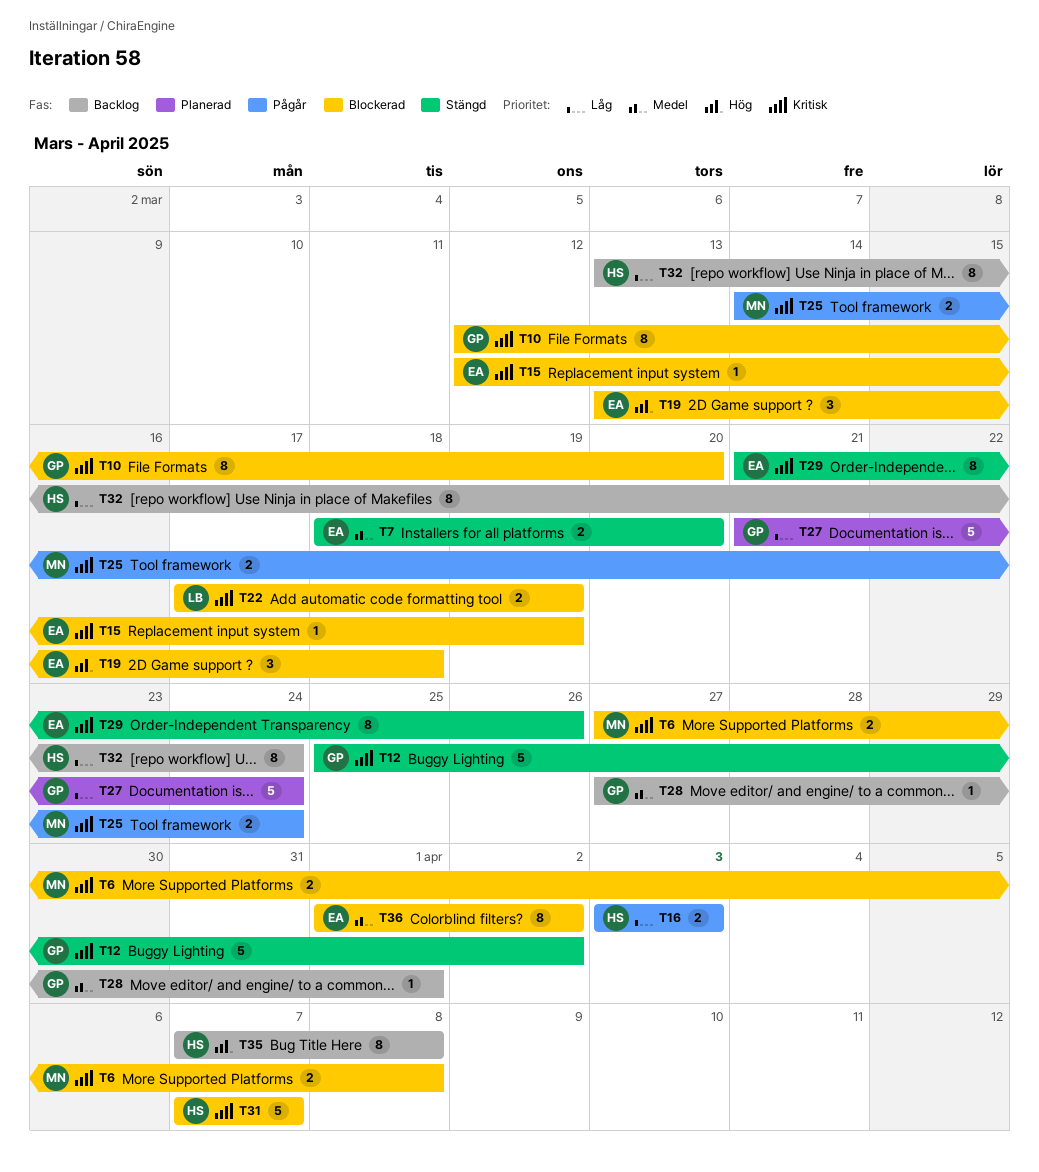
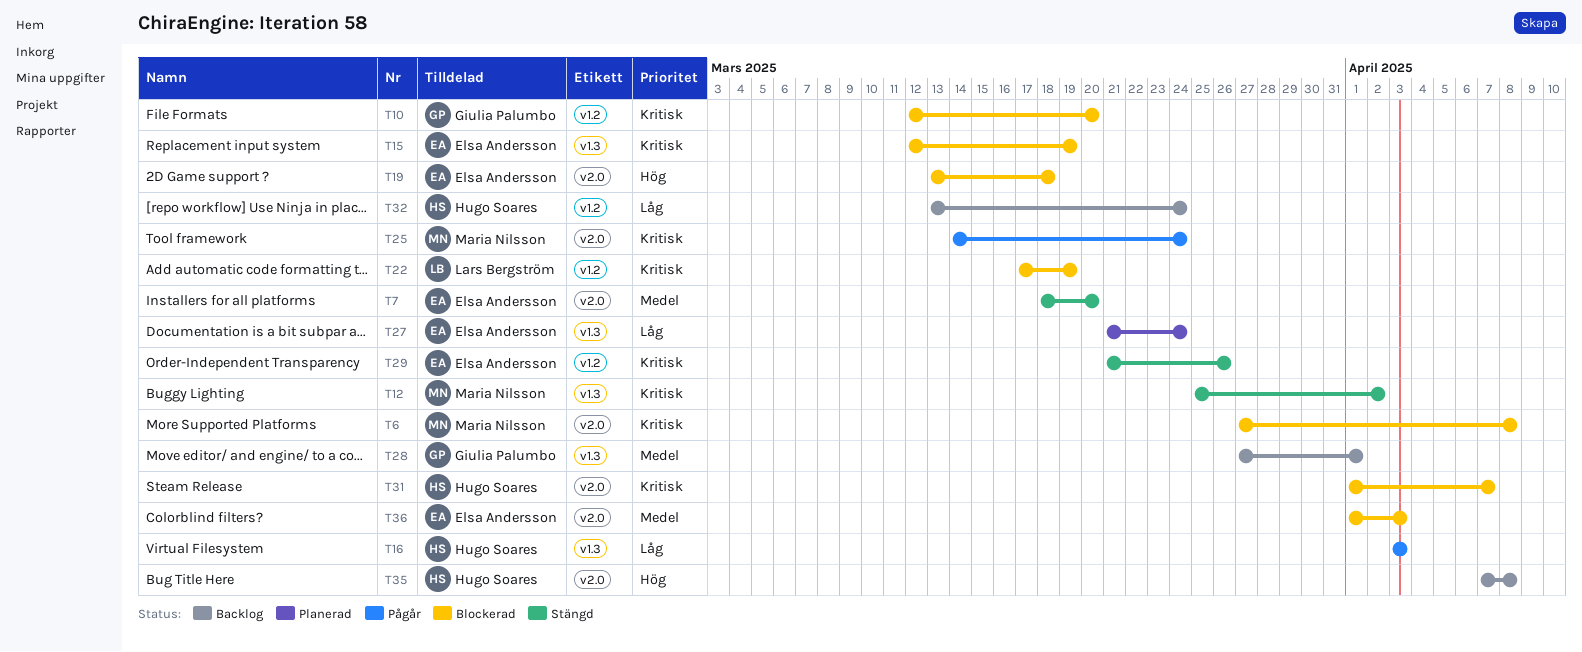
T12, owner: Giulia Palumbo -> Maria Nilsson
T27, owner: Giulia Palumbo -> Elsa Andersson
T31, start: Apr 7 -> Apr 1
T36, due: Apr 2 -> Apr 3

